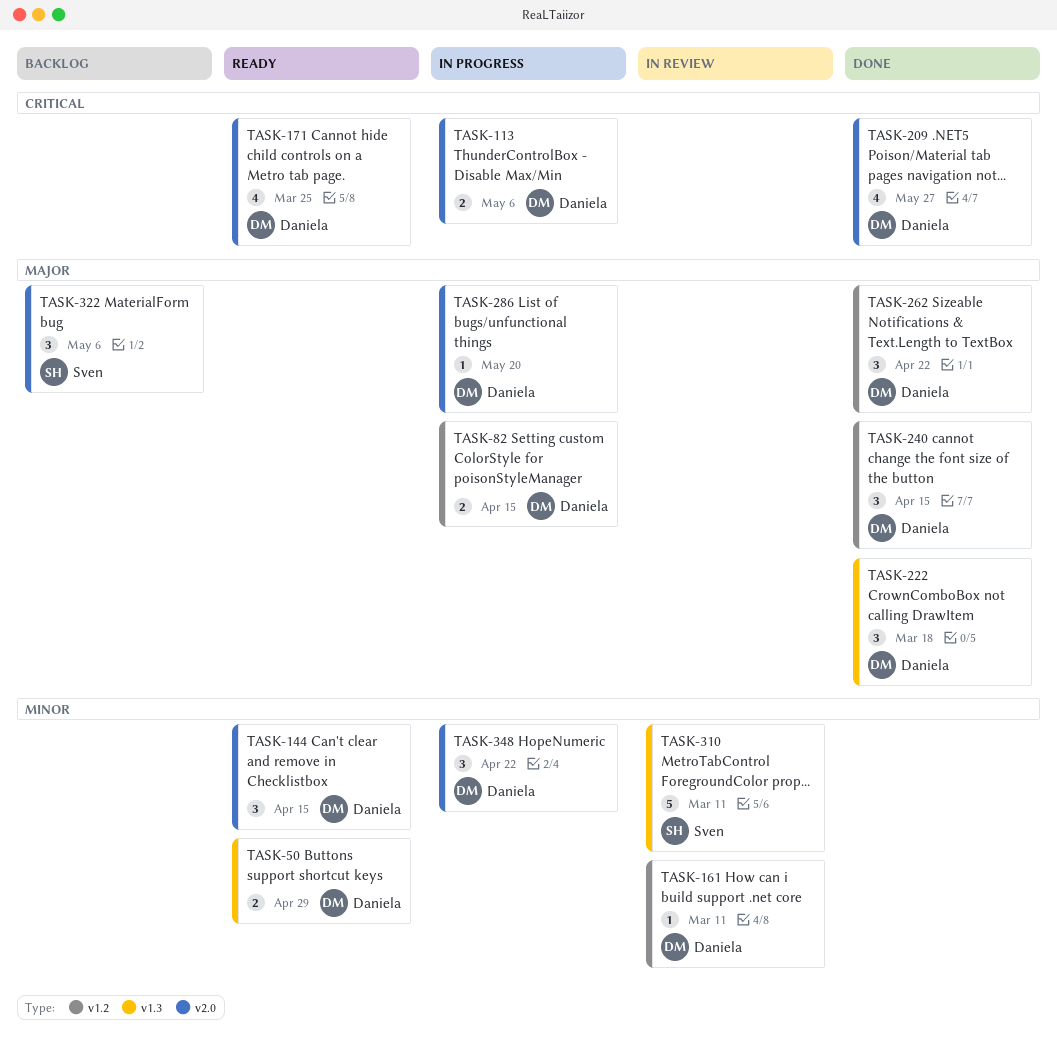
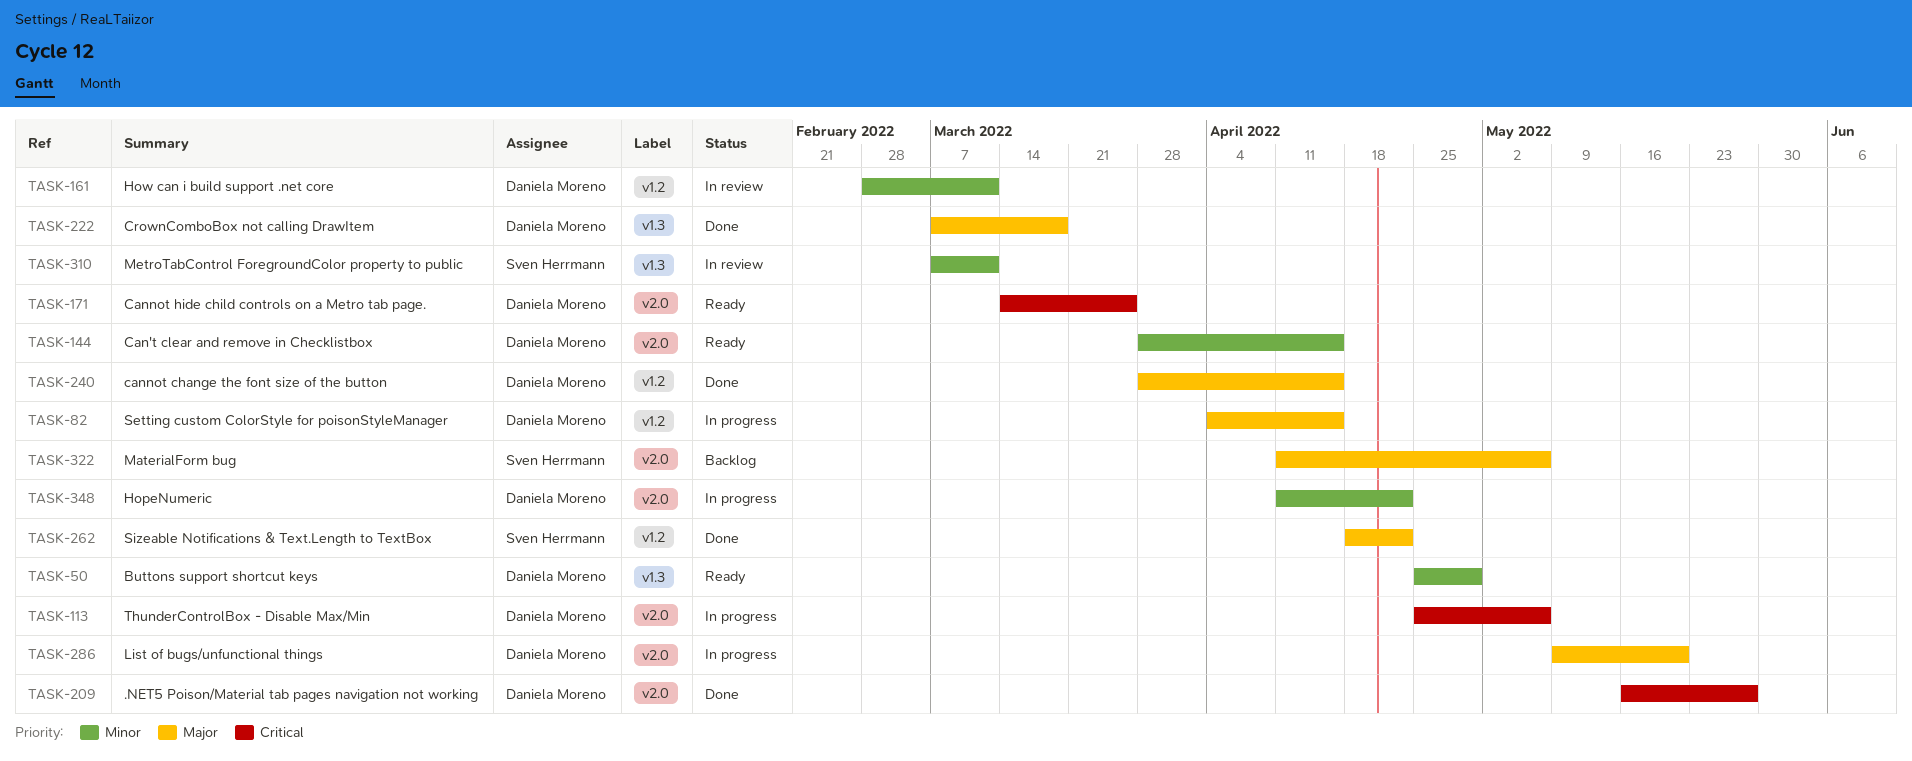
TASK-262, owner: Daniela Moreno -> Sven Herrmann

